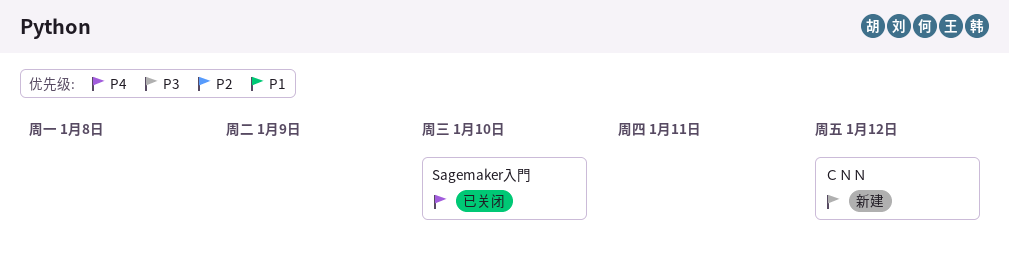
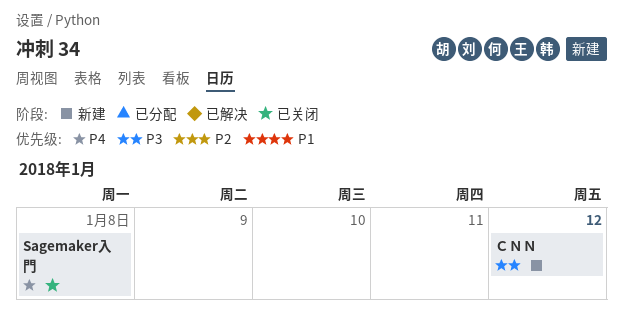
Sagemaker入門, due: Jan 10 -> Jan 8

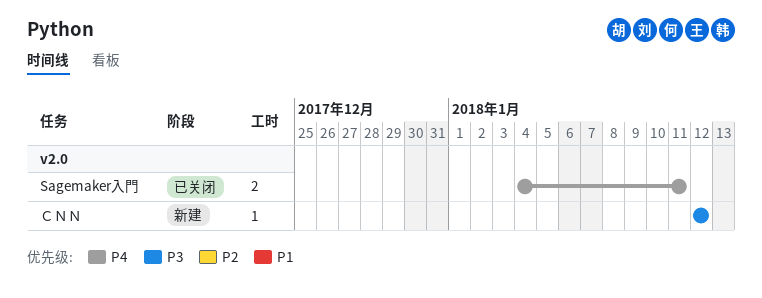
Sagemaker入門, due: Jan 8 -> Jan 11

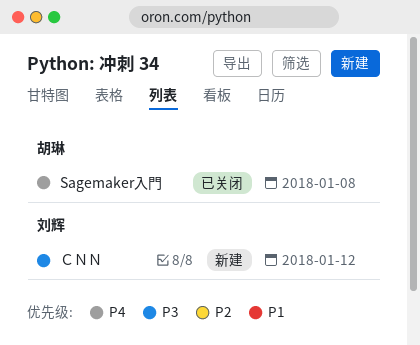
Sagemaker入門, due: Jan 11 -> Jan 8

